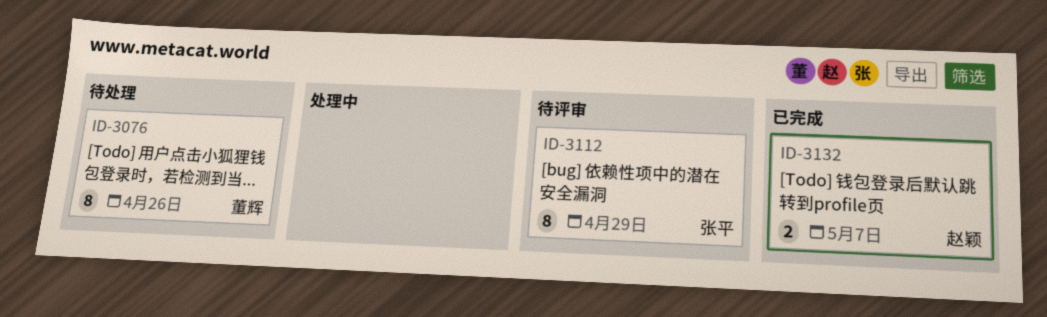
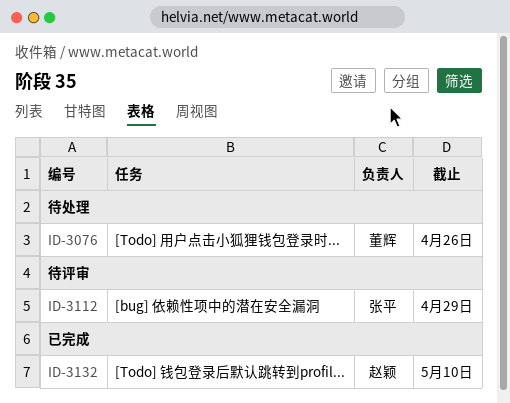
ID-3132, due: May 7 -> May 10

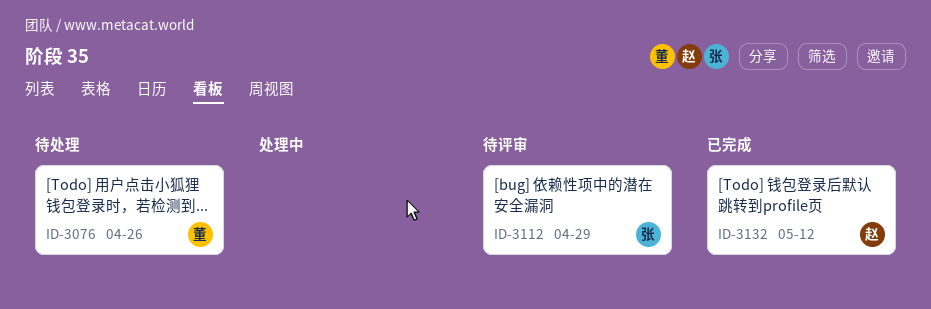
ID-3132, due: May 10 -> May 12

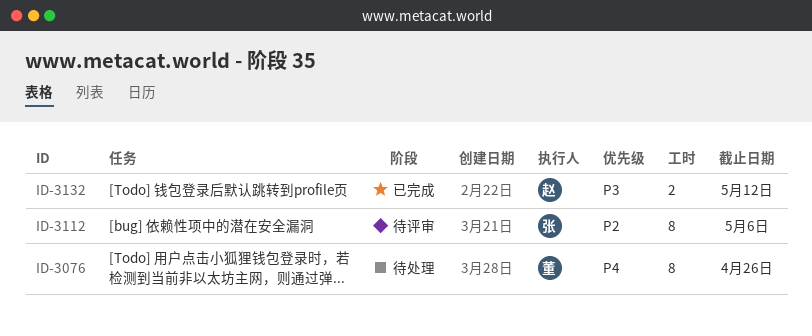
ID-3112, due: Apr 29 -> May 6

